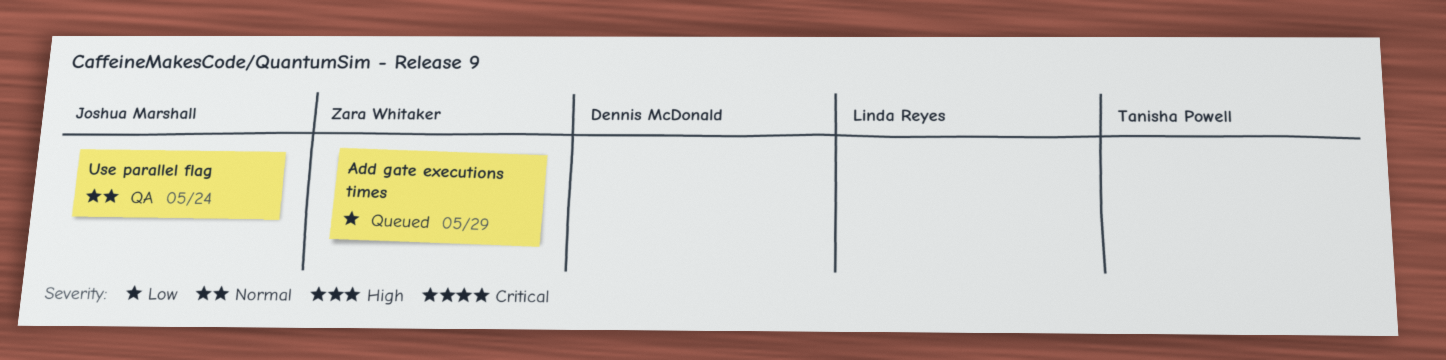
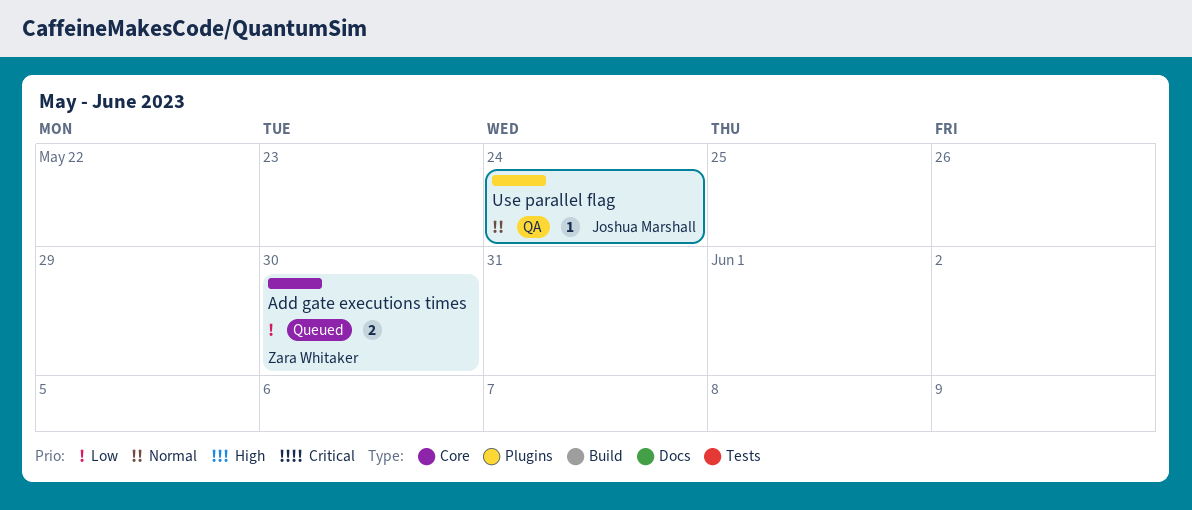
Add gate executions times, due: May 29 -> May 30

